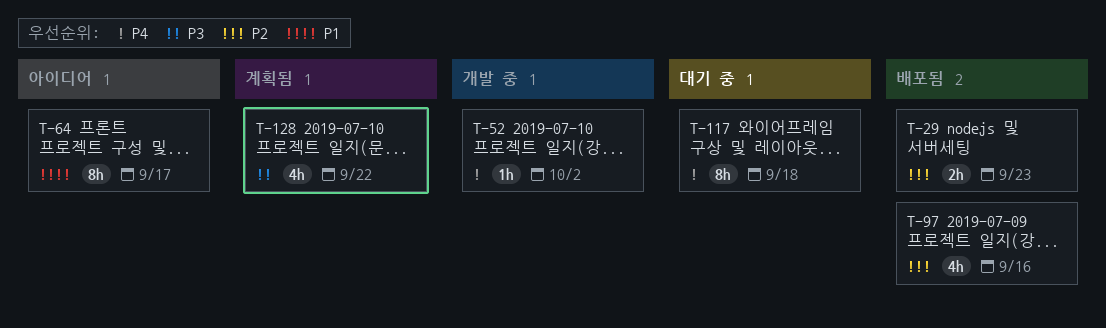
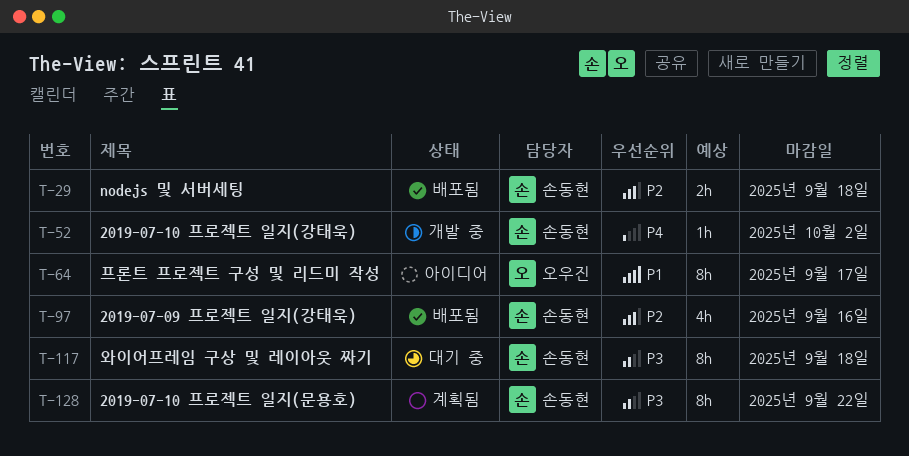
T-29, due: Sep 23 -> Sep 18
T-117, priority: P4 -> P3
T-128, estimate: 4h -> 8h

